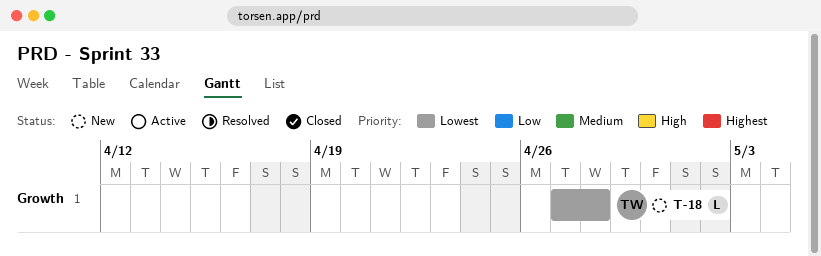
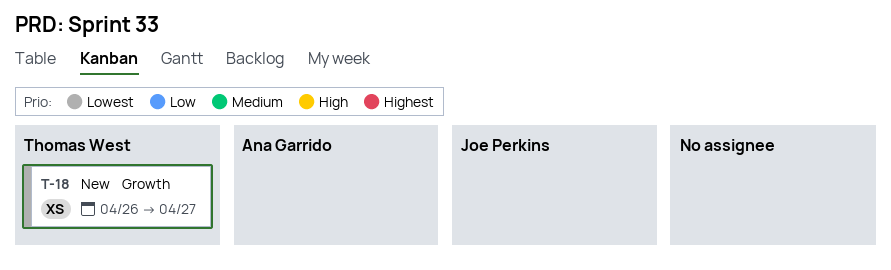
T-18, estimate: L -> XS
T-18, start: Apr 27 -> Apr 26
T-18, due: Apr 28 -> Apr 27

